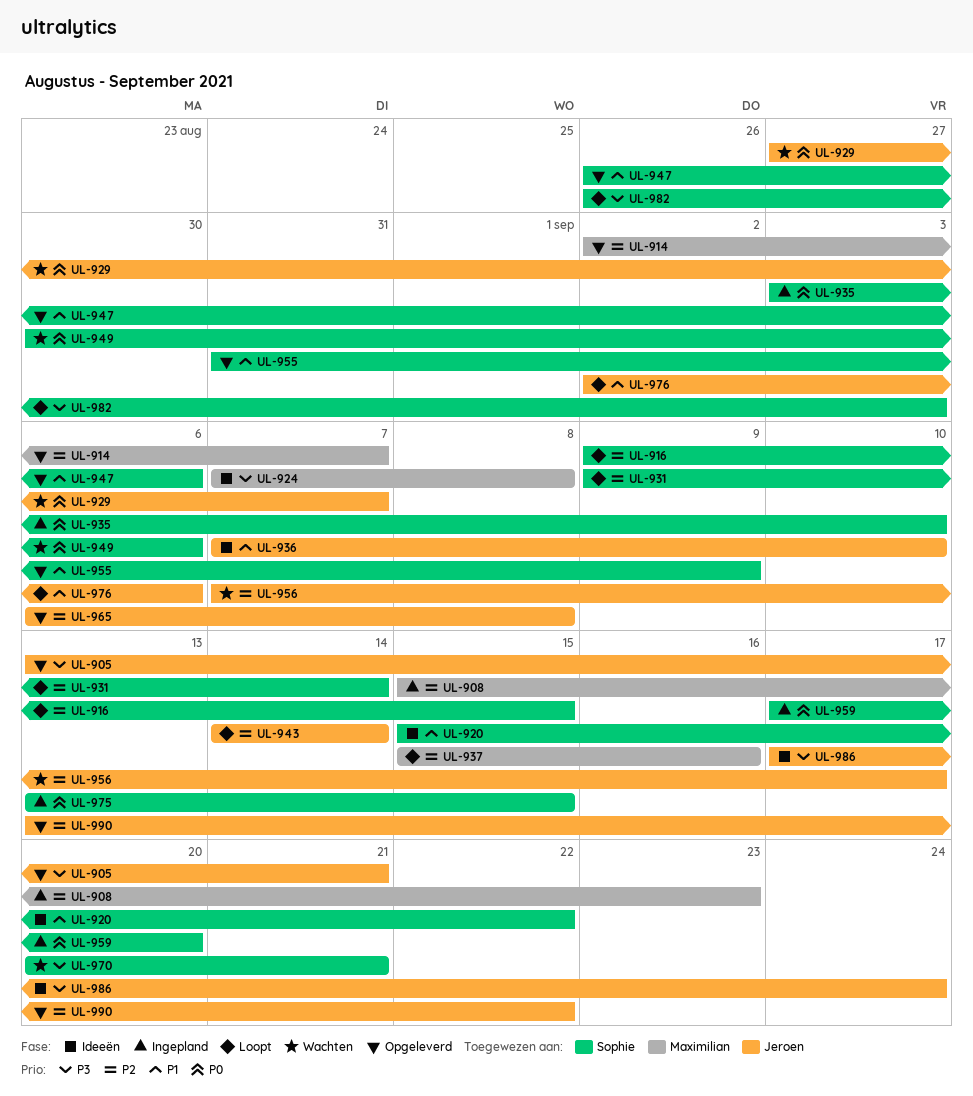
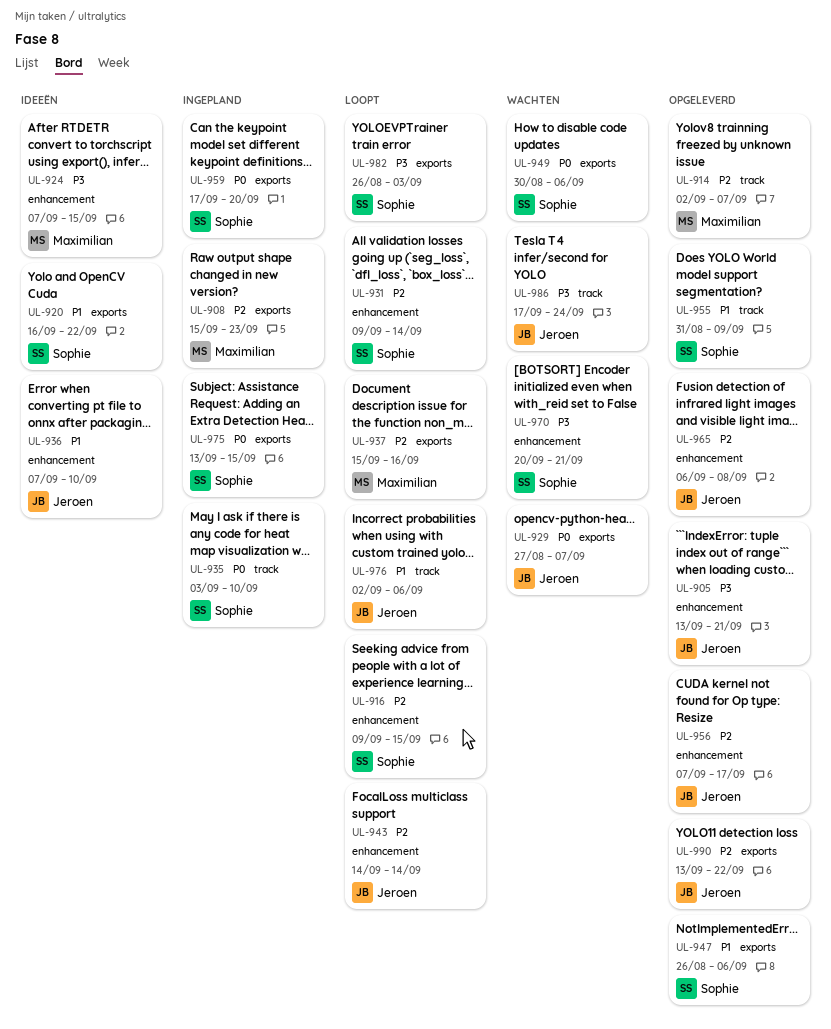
UL-920, start: Sep 15 -> Sep 16
UL-924, due: Sep 8 -> Sep 15
UL-956, status: Wachten -> Opgeleverd
UL-986, status: Ideeën -> Wachten

